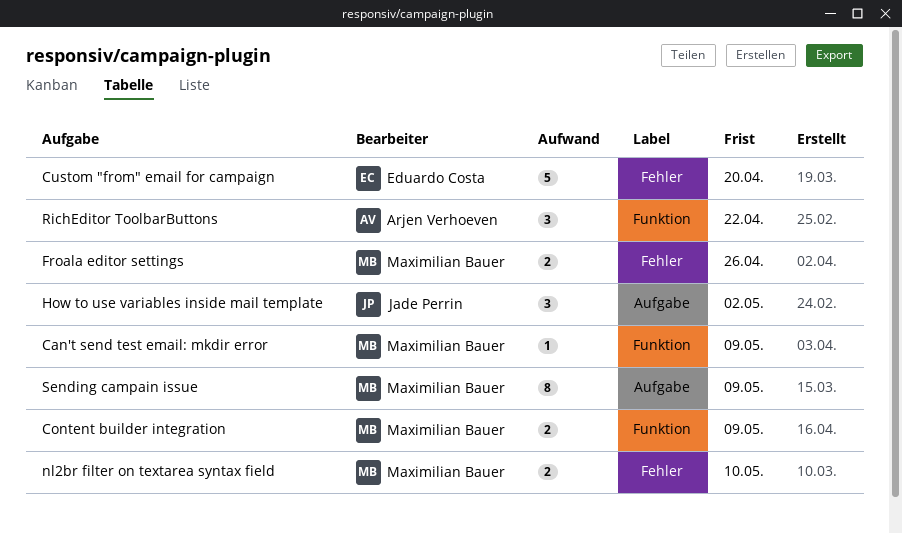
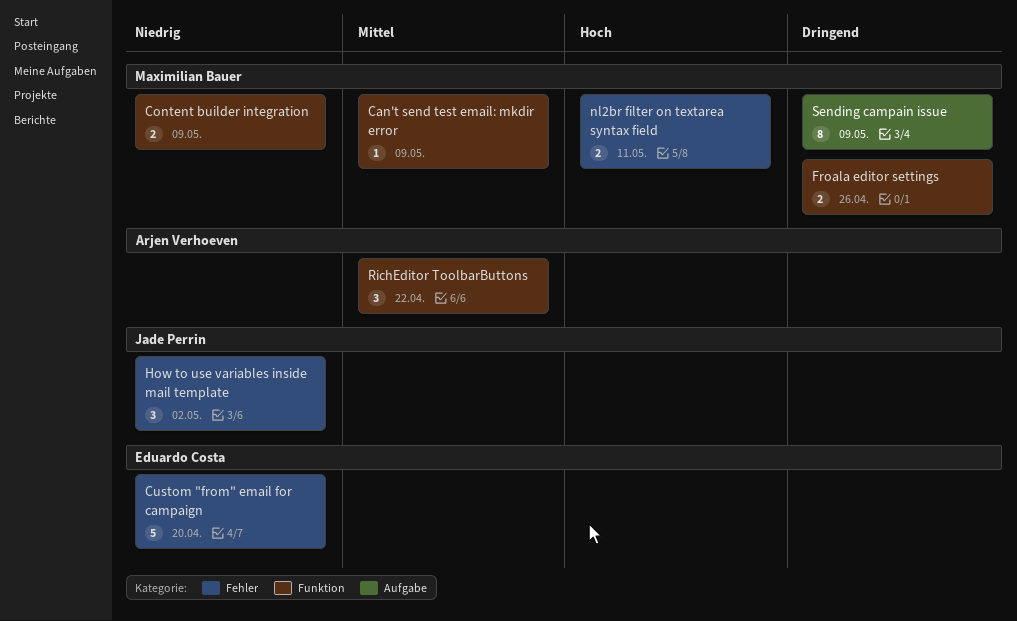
Froala editor settings, label: Fehler -> Funktion
How to use variables inside mail template, label: Aufgabe -> Fehler
nl2br filter on textarea syntax field, due: May 10 -> May 11

